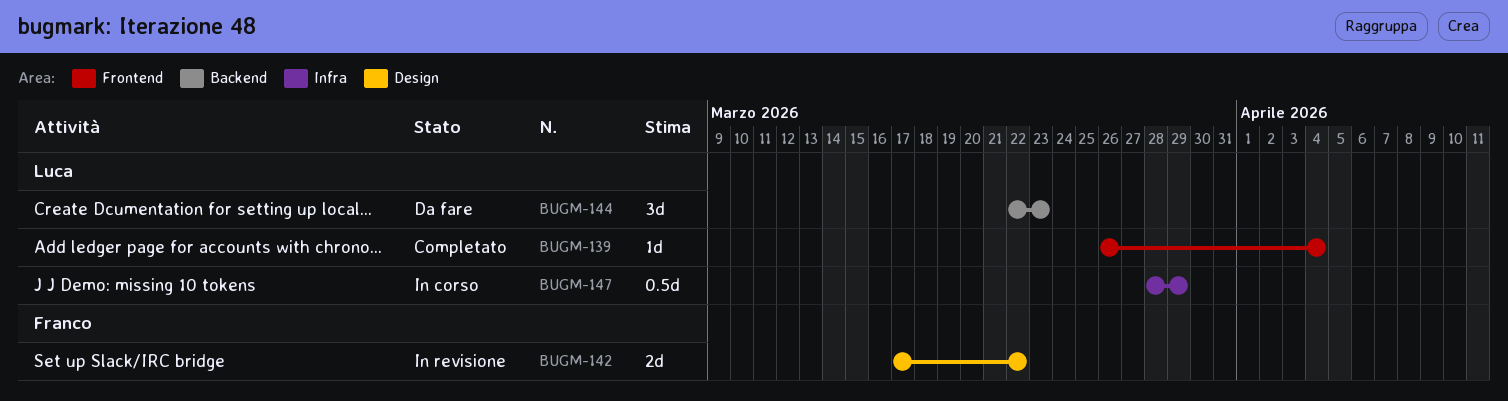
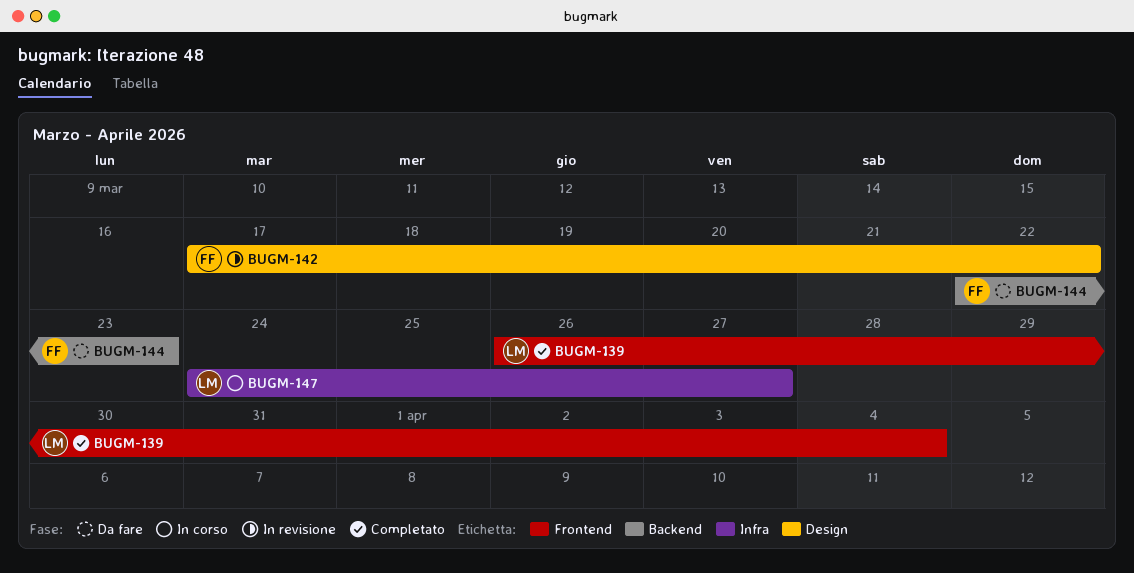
BUGM-144, owner: Luca -> Franco
BUGM-147, start: Mar 28 -> Mar 24
BUGM-147, due: Mar 29 -> Mar 27

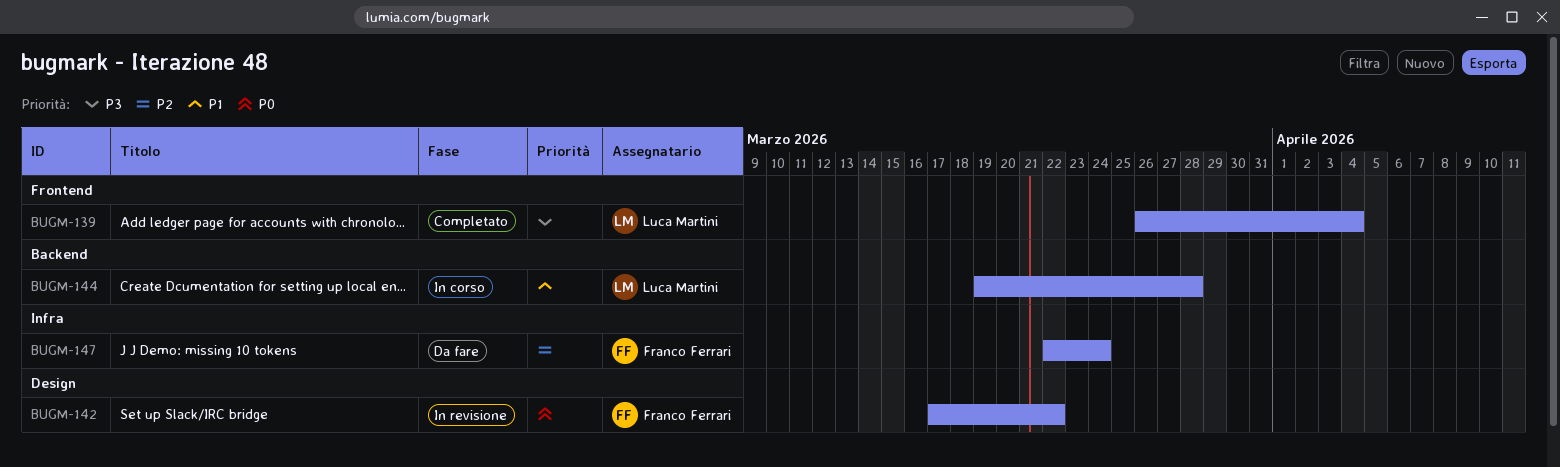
BUGM-144, status: Da fare -> In corso
BUGM-144, owner: Franco Ferrari -> Luca Martini
BUGM-144, start: Mar 22 -> Mar 19
BUGM-144, due: Mar 23 -> Mar 28
BUGM-147, status: In corso -> Da fare
BUGM-147, owner: Luca Martini -> Franco Ferrari
BUGM-147, start: Mar 24 -> Mar 22
BUGM-147, due: Mar 27 -> Mar 24

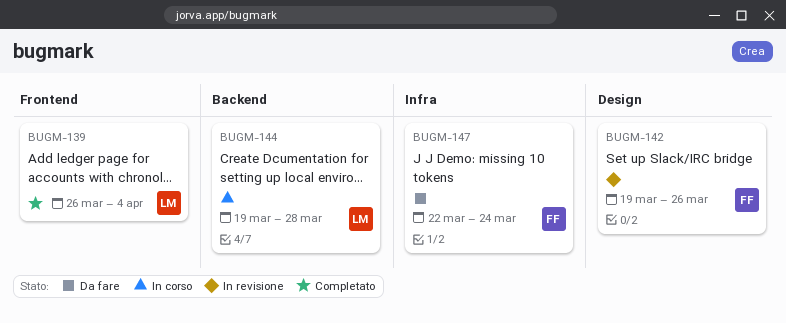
BUGM-142, start: Mar 17 -> Mar 19
BUGM-142, due: Mar 22 -> Mar 26

